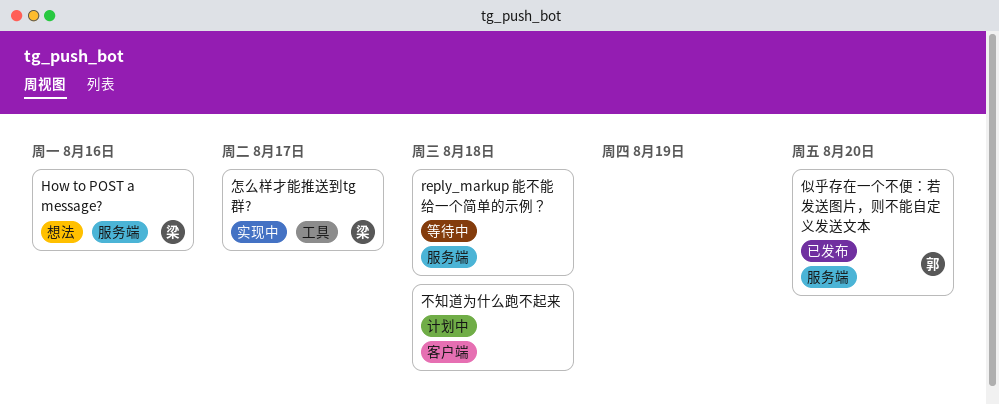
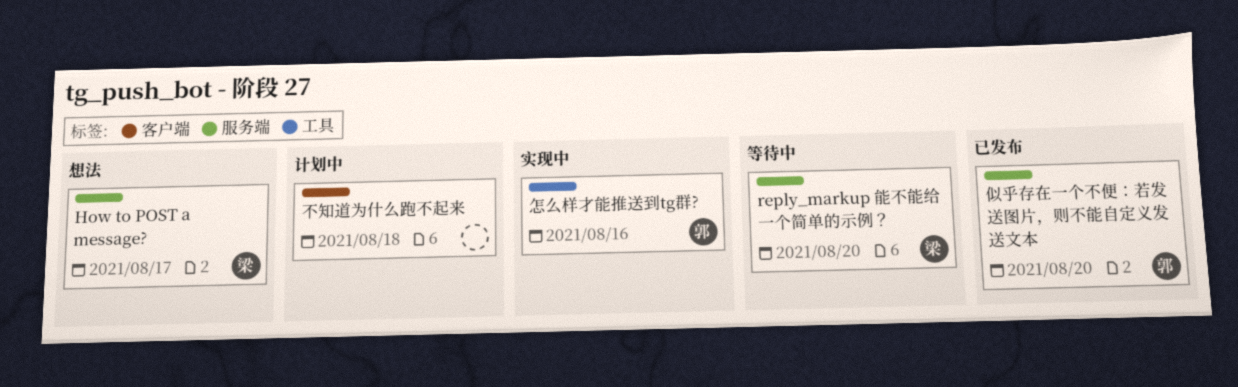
How to POST a message?, due: Aug 16 -> Aug 17
reply_markup 能不能给一个简单的示例？, owner: none -> 梁
reply_markup 能不能给一个简单的示例？, due: Aug 18 -> Aug 20
怎么样才能推送到tg群?, owner: 梁 -> 郭
怎么样才能推送到tg群?, due: Aug 17 -> Aug 16

